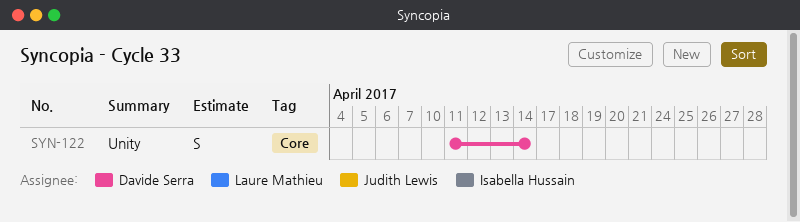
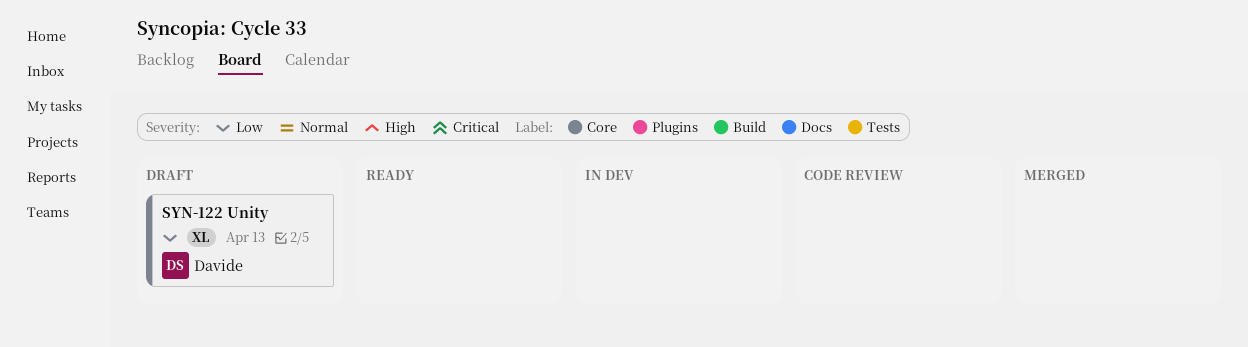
SYN-122, estimate: S -> XL
SYN-122, due: Apr 14 -> Apr 13

